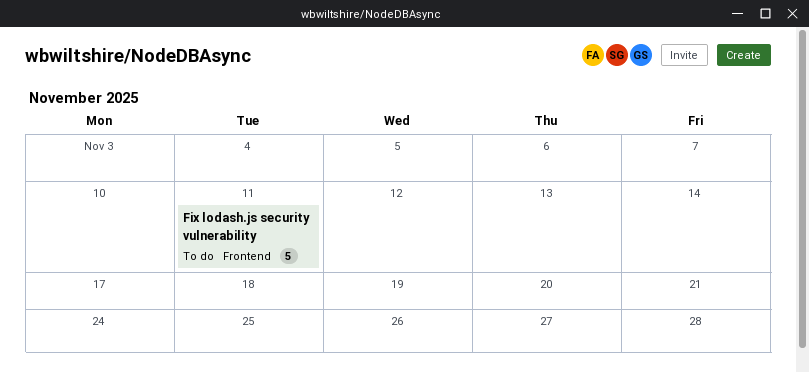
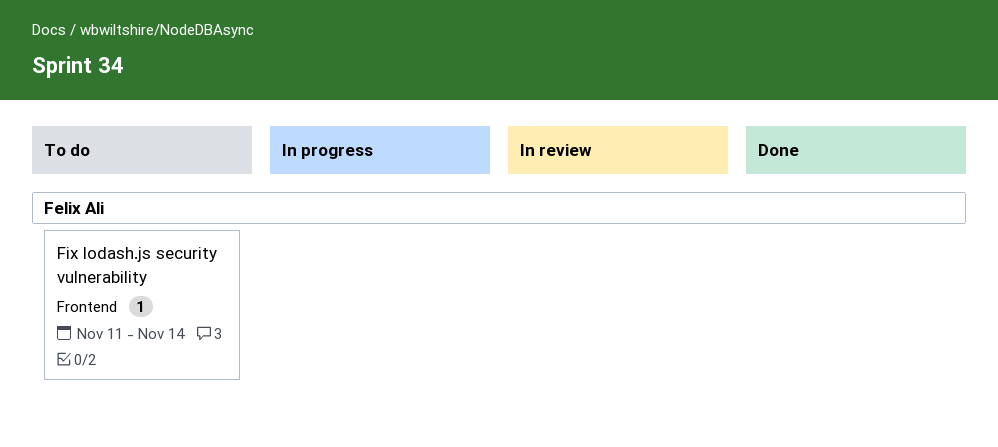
Fix lodash.js security vulnerability, estimate: 5 -> 1
Fix lodash.js security vulnerability, due: Nov 11 -> Nov 14

